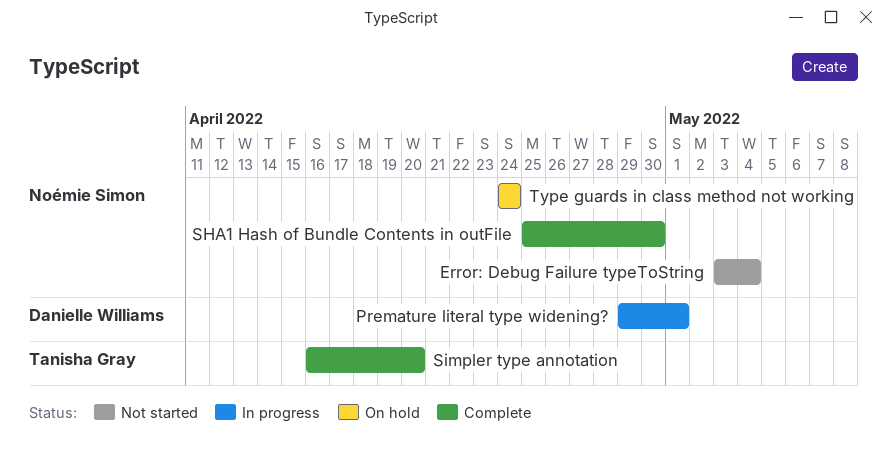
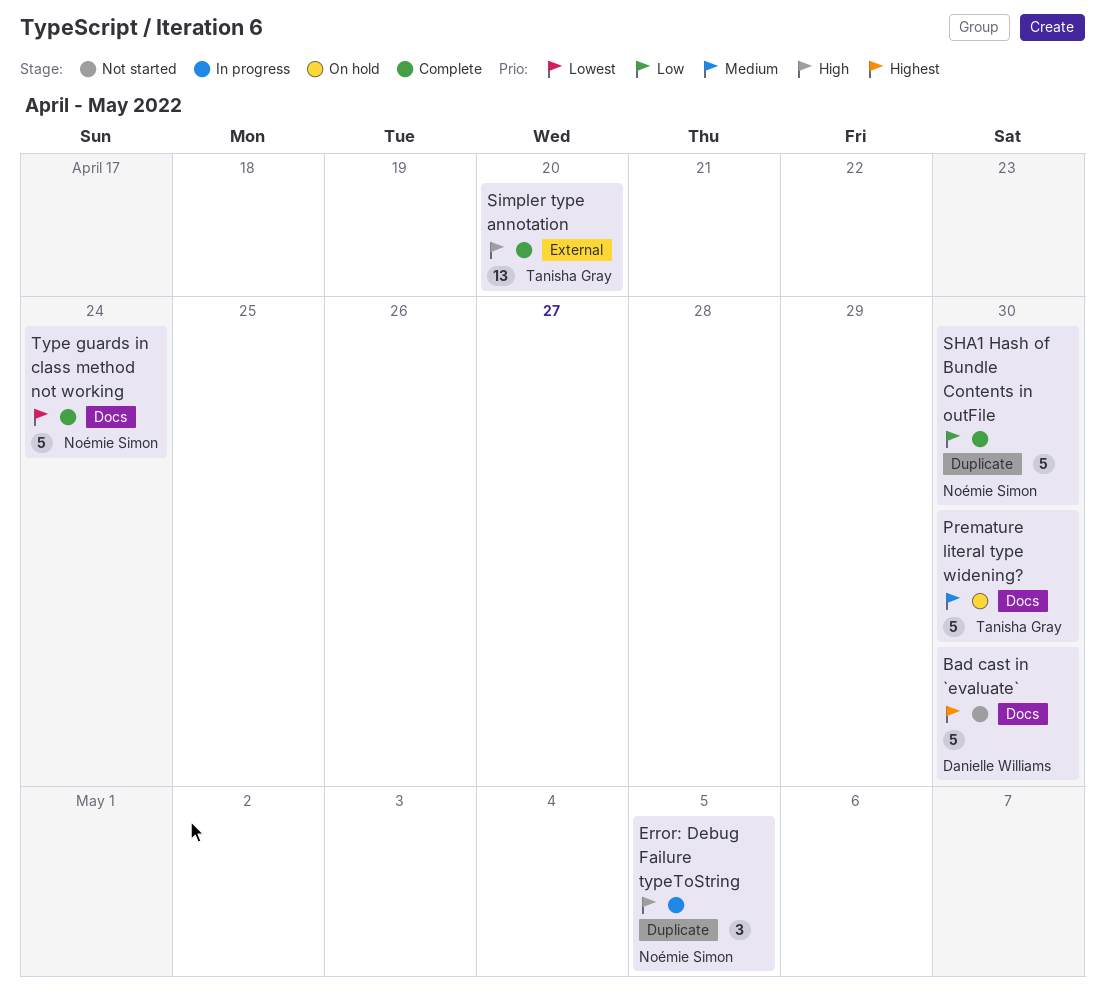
Bad cast in `evaluate`: none -> present
Error: Debug Failure typeToString, status: Not started -> In progress
Error: Debug Failure typeToString, due: May 4 -> May 5
Premature literal type widening?, status: In progress -> On hold
Premature literal type widening?, owner: Danielle Williams -> Tanisha Gray
Premature literal type widening?, due: May 1 -> Apr 30
Type guards in class method not working, status: On hold -> Complete

